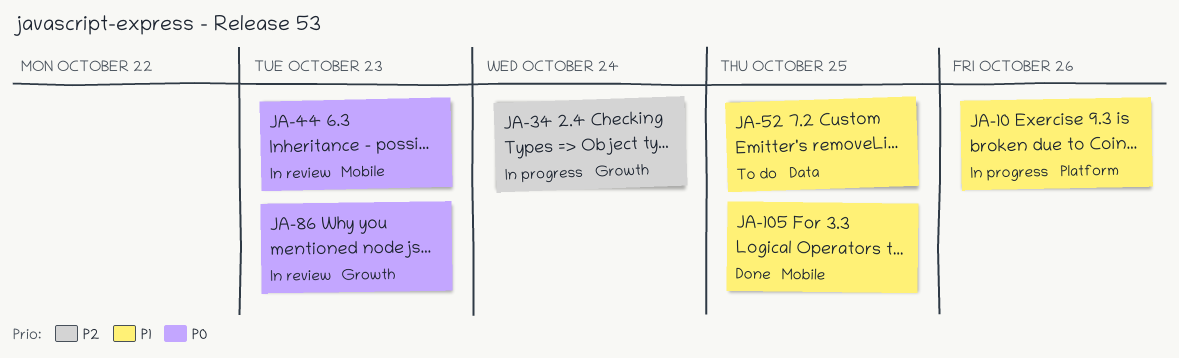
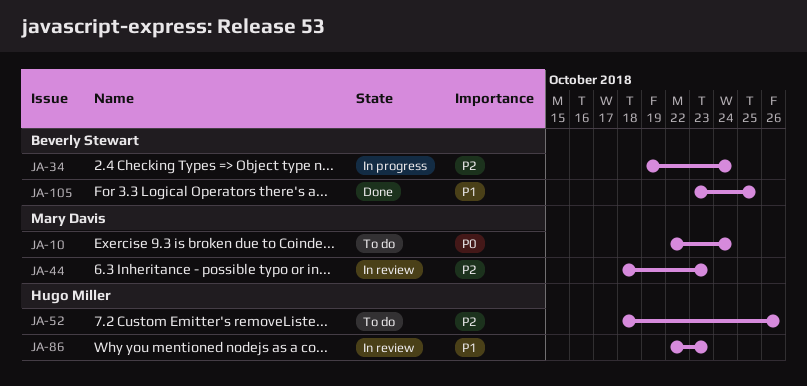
JA-10, status: In progress -> To do
JA-10, priority: P1 -> P0
JA-10, due: Oct 26 -> Oct 24
JA-44, priority: P0 -> P2
JA-52, priority: P1 -> P2
JA-52, due: Oct 25 -> Oct 26
JA-86, priority: P0 -> P1

